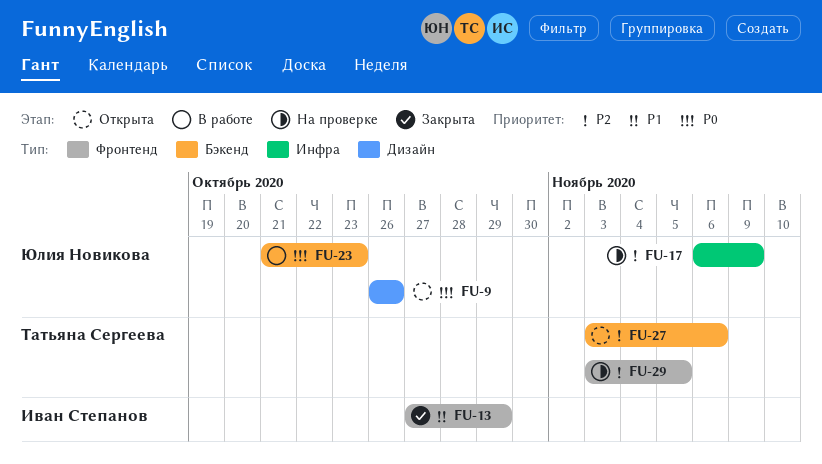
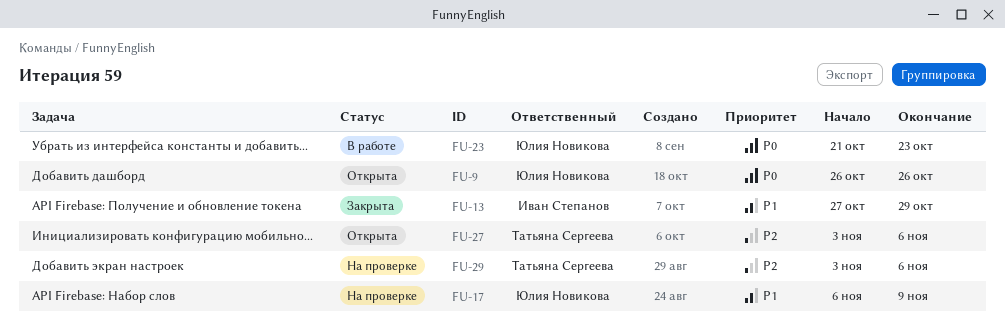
FU-17, priority: P2 -> P1
FU-29, due: Nov 5 -> Nov 6

